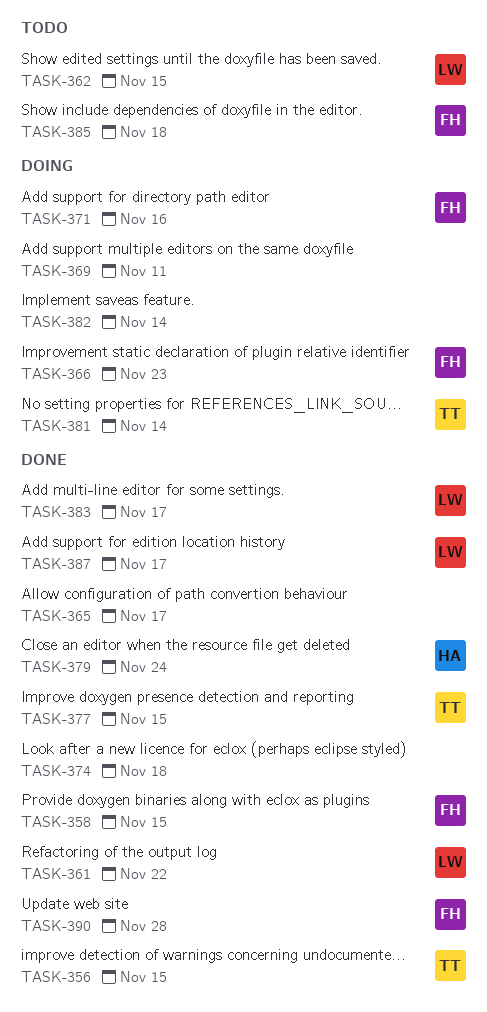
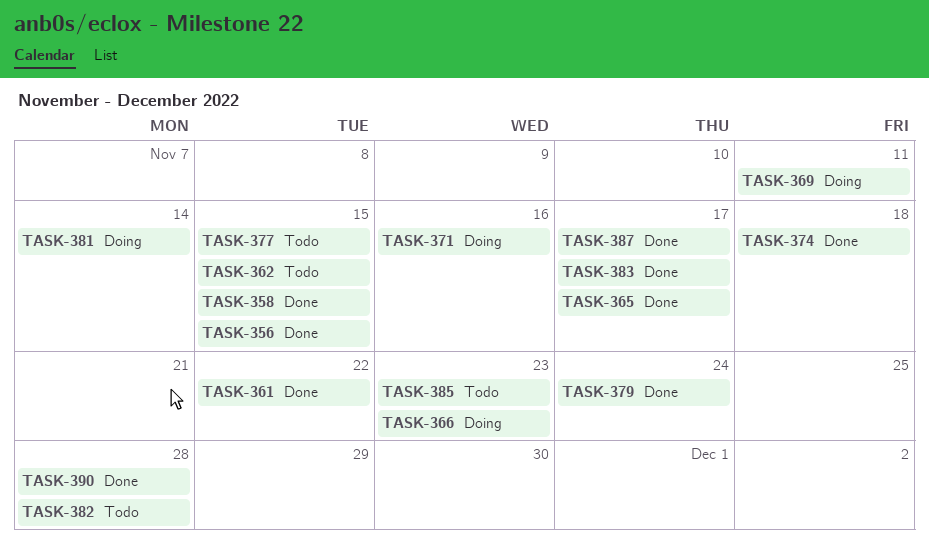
TASK-377, status: Done -> Todo
TASK-382, status: Doing -> Todo
TASK-382, due: Nov 14 -> Nov 28
TASK-385, due: Nov 18 -> Nov 23

